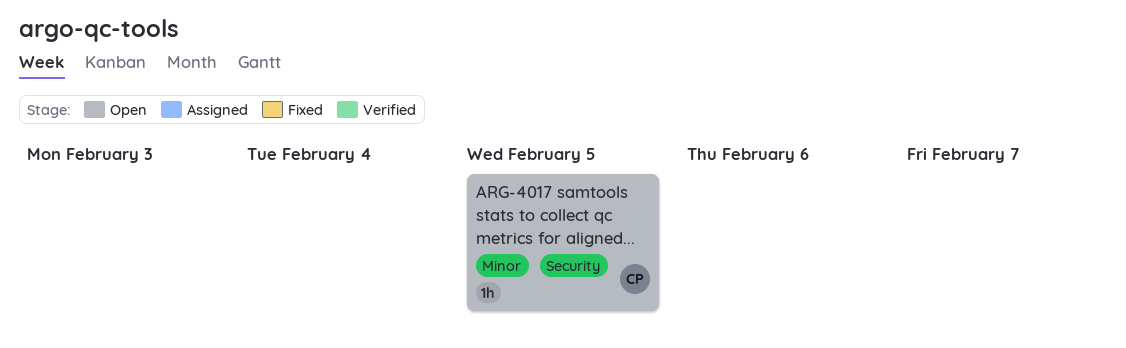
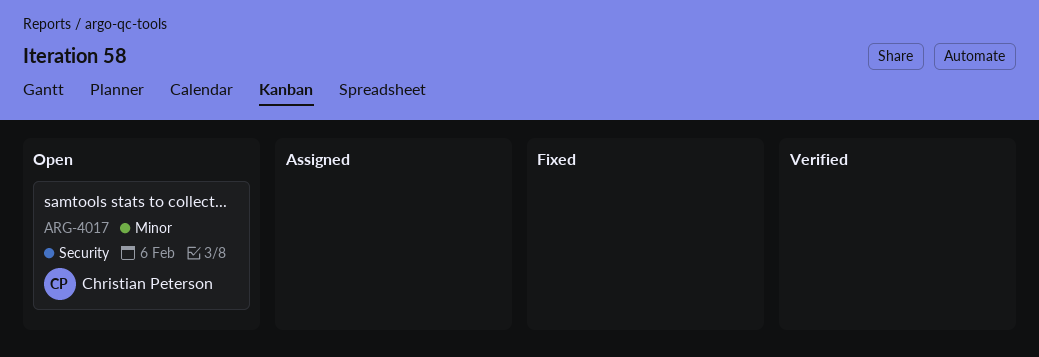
ARG-4017, due: Feb 5 -> Feb 6

